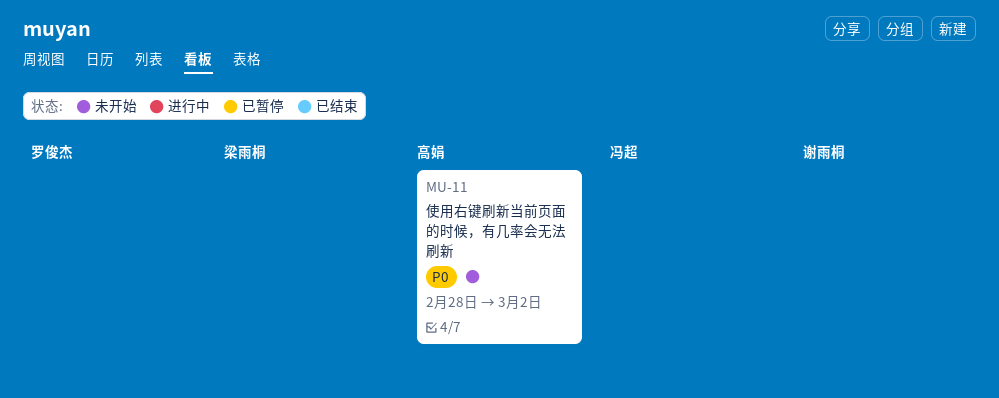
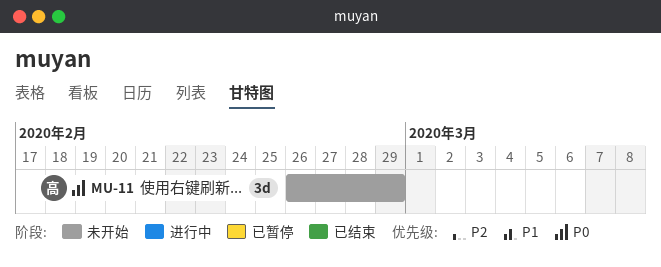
MU-11, start: Feb 28 -> Feb 26
MU-11, due: Mar 2 -> Feb 29

